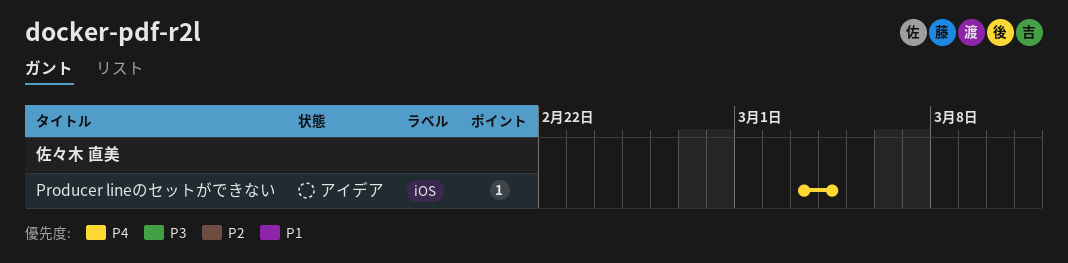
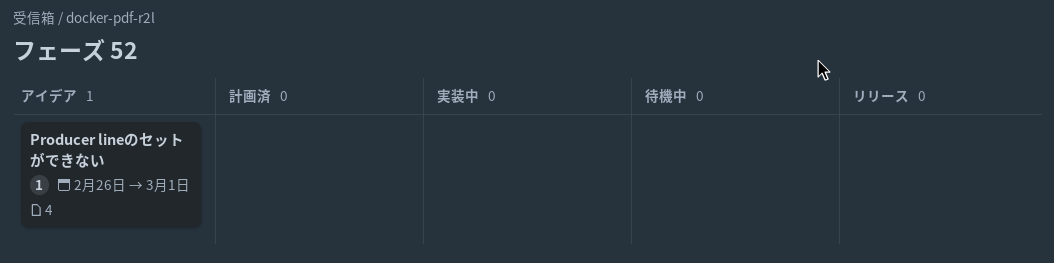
Producer lineのセットができない, start: Mar 3 -> Feb 26
Producer lineのセットができない, due: Mar 4 -> Mar 1

